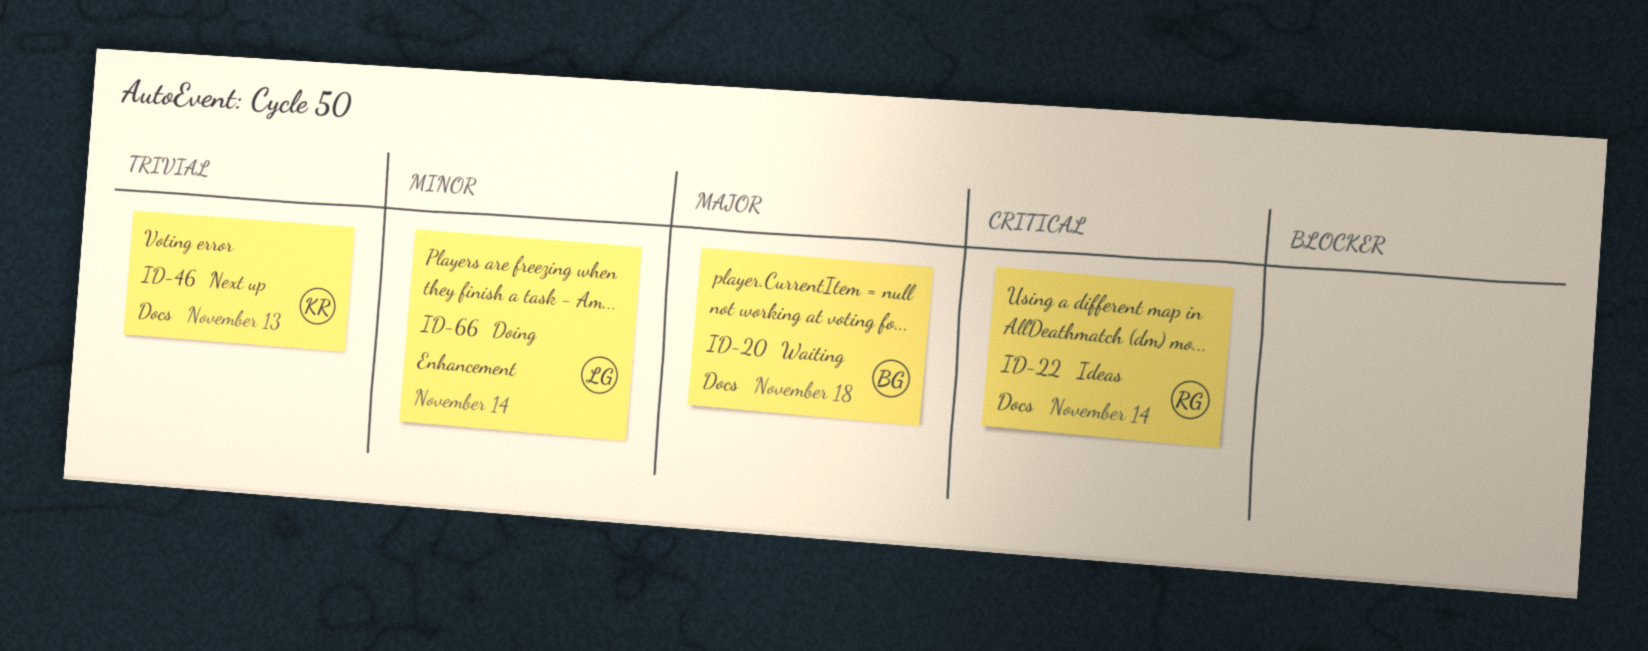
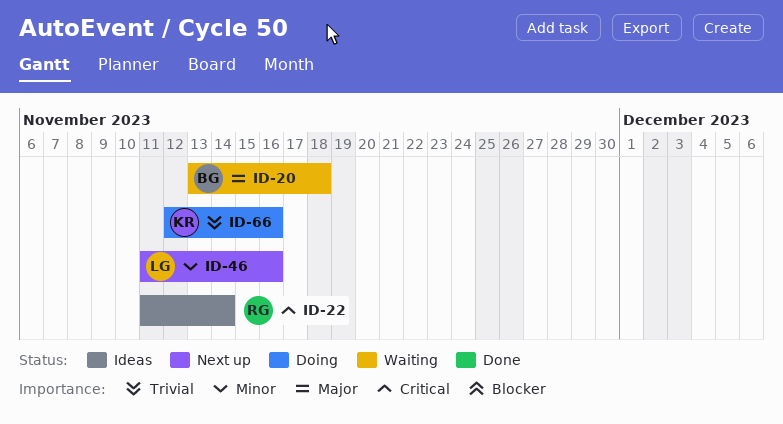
ID-46, owner: KR -> LG
ID-46, priority: Trivial -> Minor
ID-46, due: Nov 13 -> Nov 16
ID-66, owner: LG -> KR
ID-66, priority: Minor -> Trivial
ID-66, due: Nov 14 -> Nov 16

